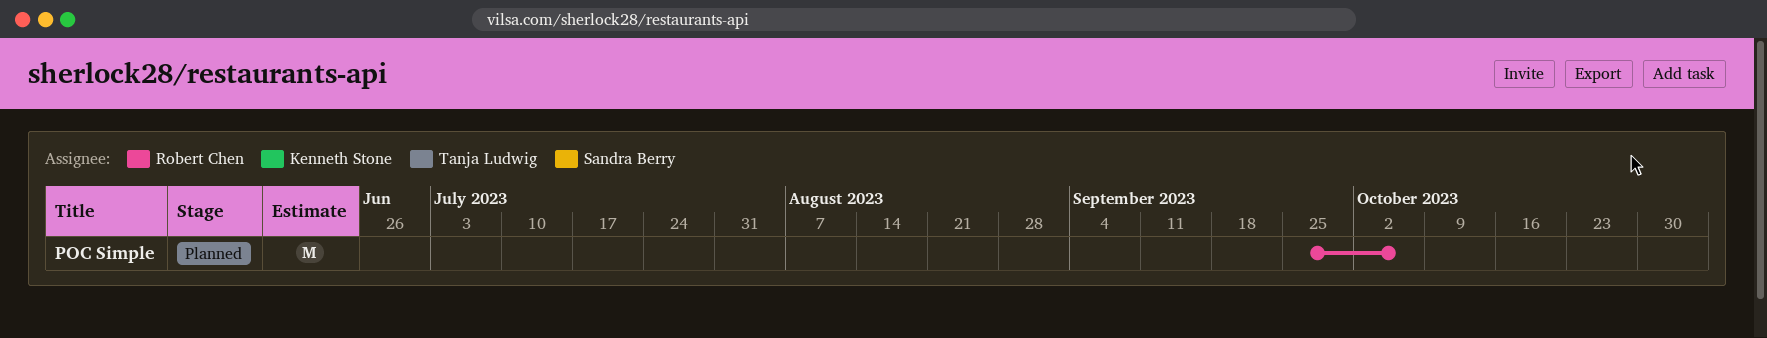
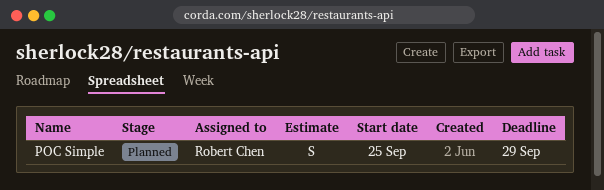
POC Simple, estimate: M -> S
POC Simple, due: Oct 6 -> Sep 29

